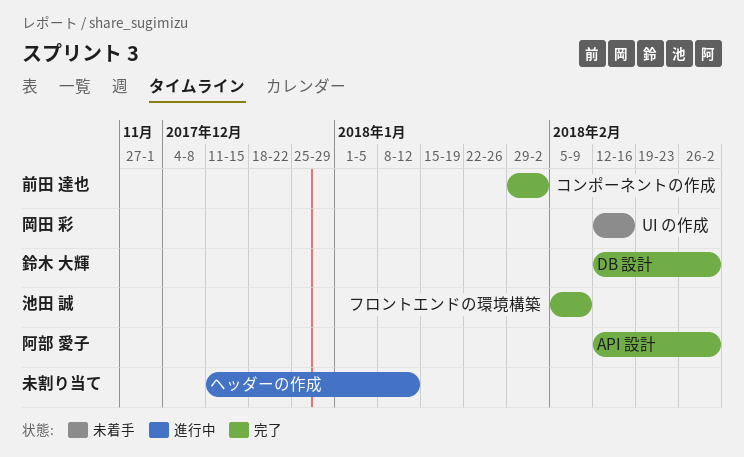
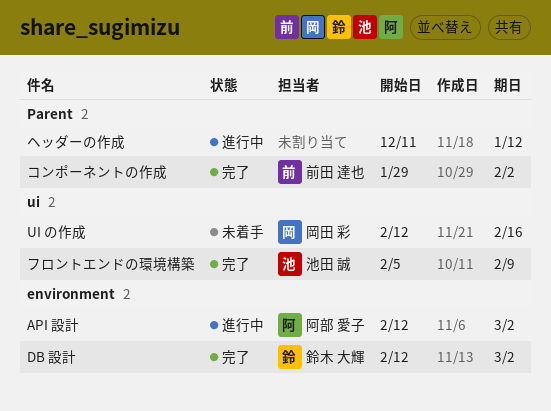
API 設計, status: 完了 -> 進行中

